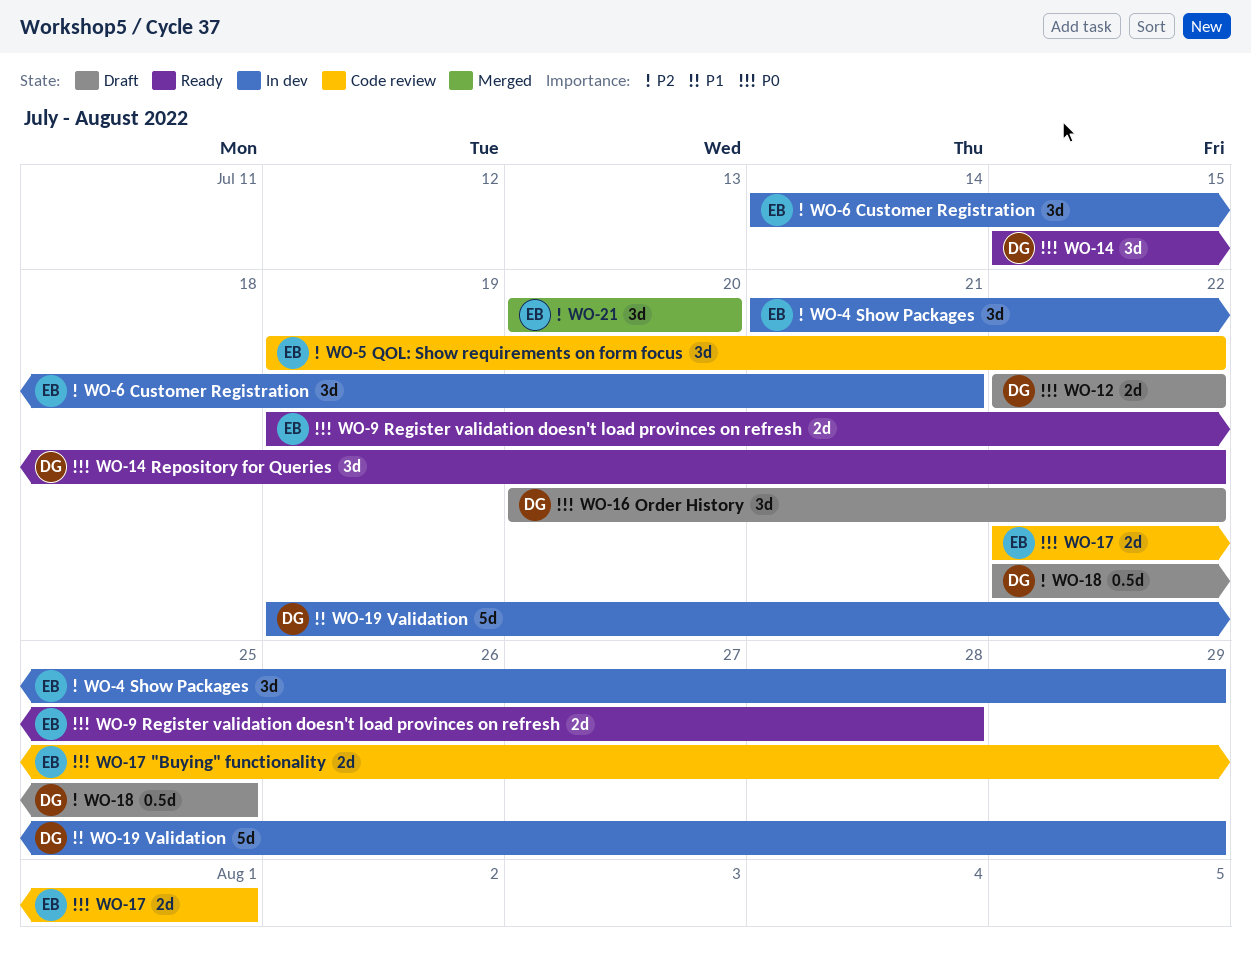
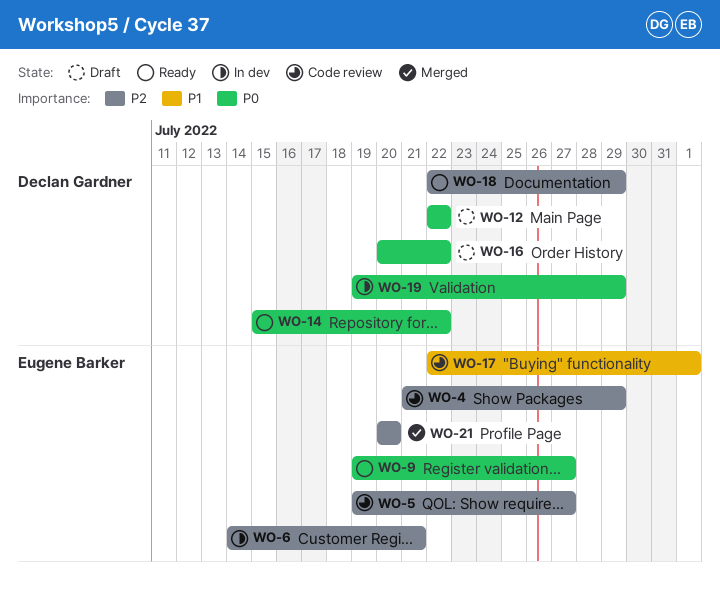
WO-4, status: In dev -> Code review
WO-5, due: Jul 22 -> Jul 27
WO-9, due: Jul 28 -> Jul 27
WO-17, priority: P0 -> P1
WO-18, status: Draft -> Ready
WO-18, due: Jul 25 -> Jul 29
WO-19, priority: P1 -> P0

